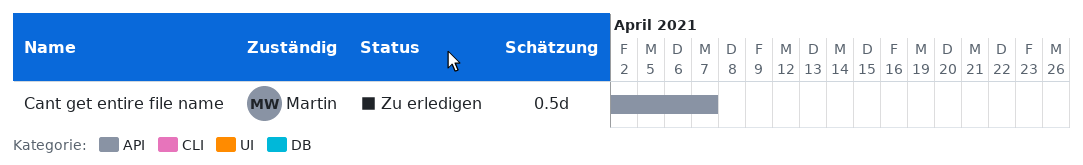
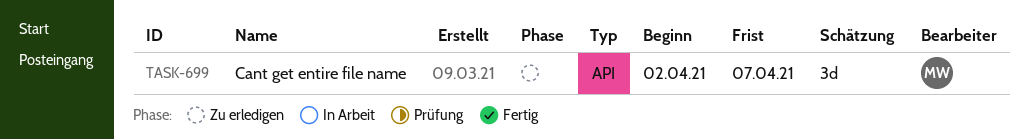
Cant get entire file name, estimate: 0.5d -> 3d

